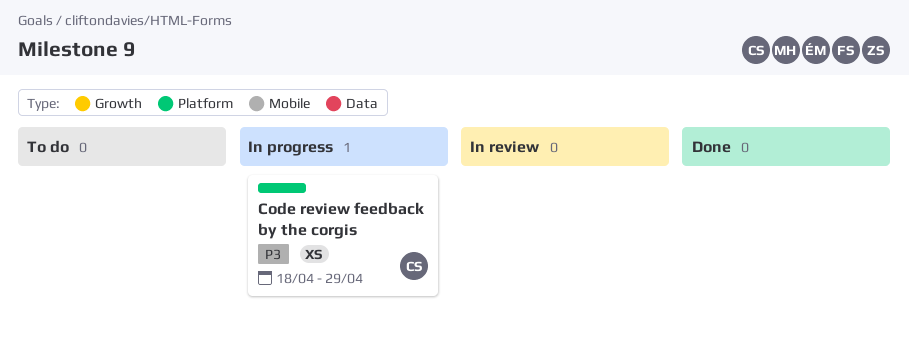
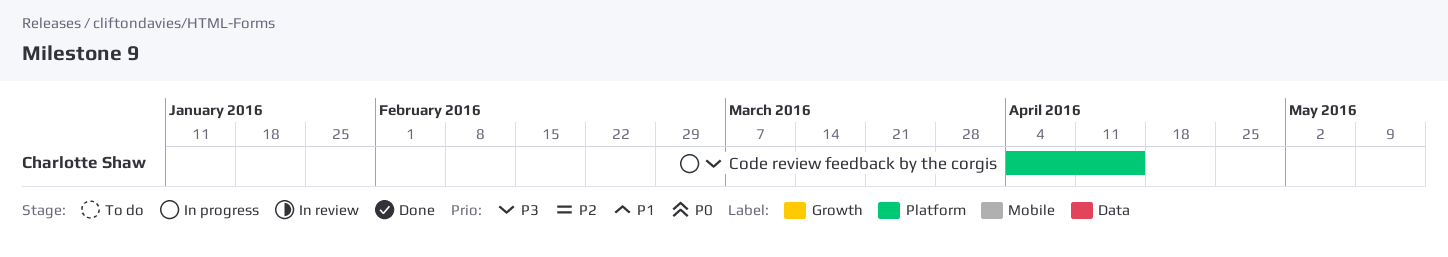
Code review feedback by the corgis, start: Apr 18 -> Apr 4
Code review feedback by the corgis, due: Apr 29 -> Apr 15

